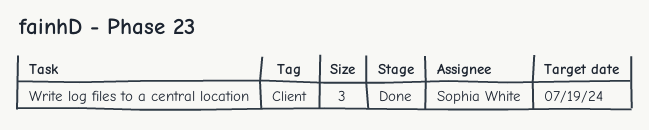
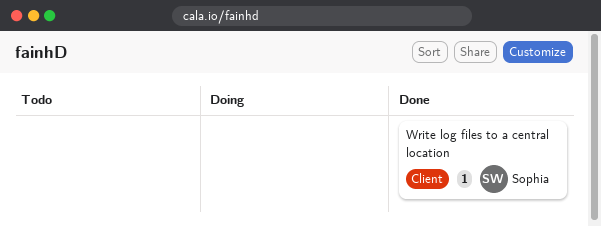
Write log files to a central location, estimate: 3 -> 1

